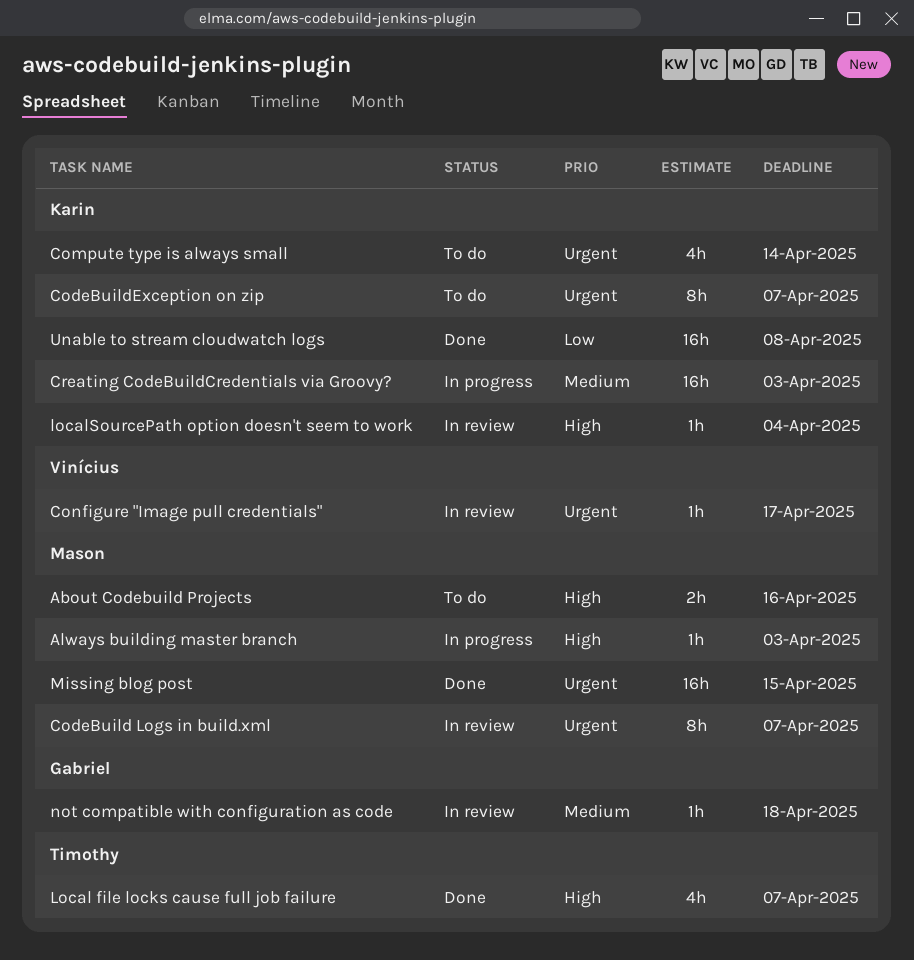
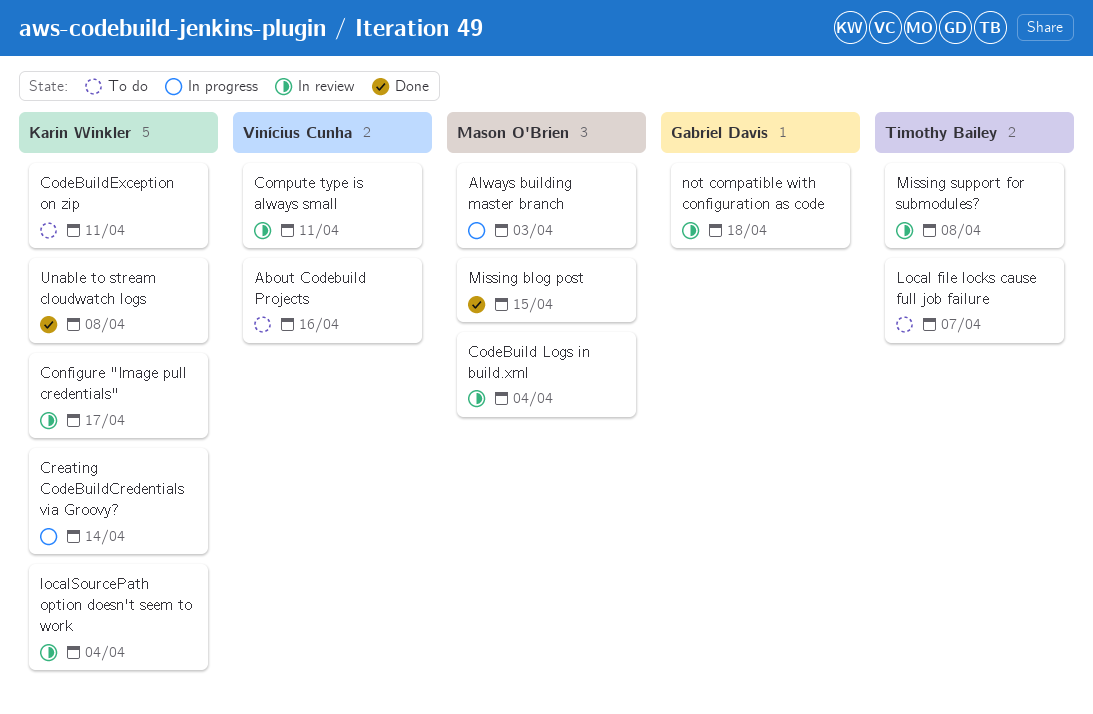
About Codebuild Projects, owner: Mason O'Brien -> Vinícius Cunha
CodeBuild Logs in build.xml, due: Apr 7 -> Apr 4
CodeBuildException on zip, due: Apr 7 -> Apr 11
Compute type is always small, status: To do -> In review
Compute type is always small, owner: Karin Winkler -> Vinícius Cunha
Compute type is always small, due: Apr 14 -> Apr 11
Configure "Image pull credentials", owner: Vinícius Cunha -> Karin Winkler
Creating CodeBuildCredentials via Groovy?, due: Apr 3 -> Apr 14
Local file locks cause full job failure, status: Done -> To do
Missing support for submodules?: none -> present

